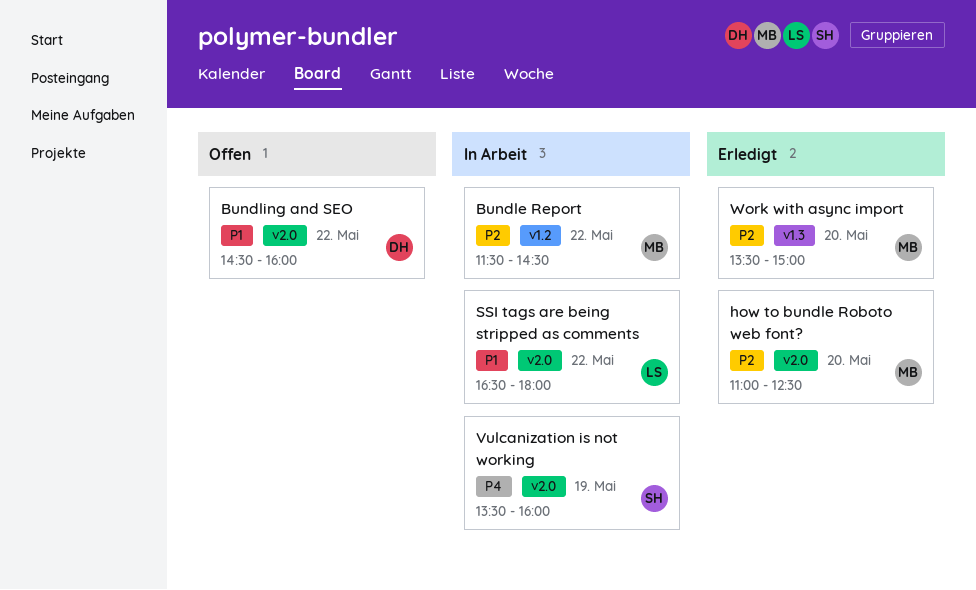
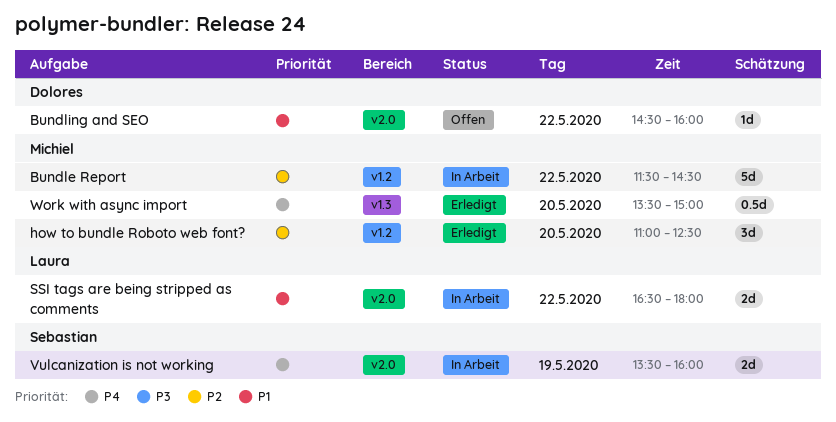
how to bundle Roboto web font?, label: v2.0 -> v1.2
Work with async import, priority: P2 -> P4

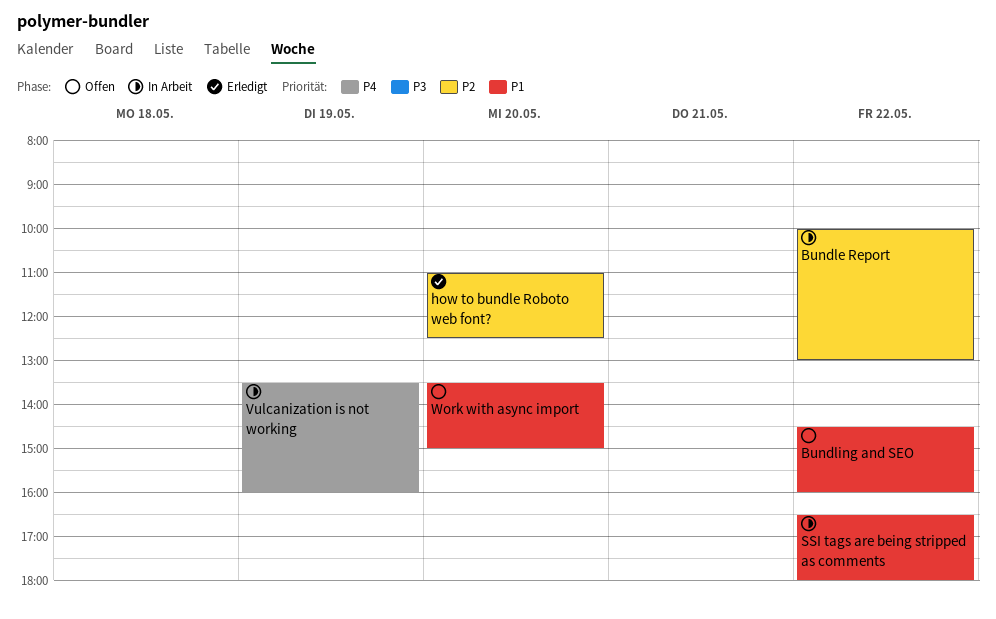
Bundle Report, begins: 11:30 -> 10:00
Bundle Report, ends: 14:30 -> 13:00
Work with async import, status: Erledigt -> Offen
Work with async import, priority: P4 -> P1

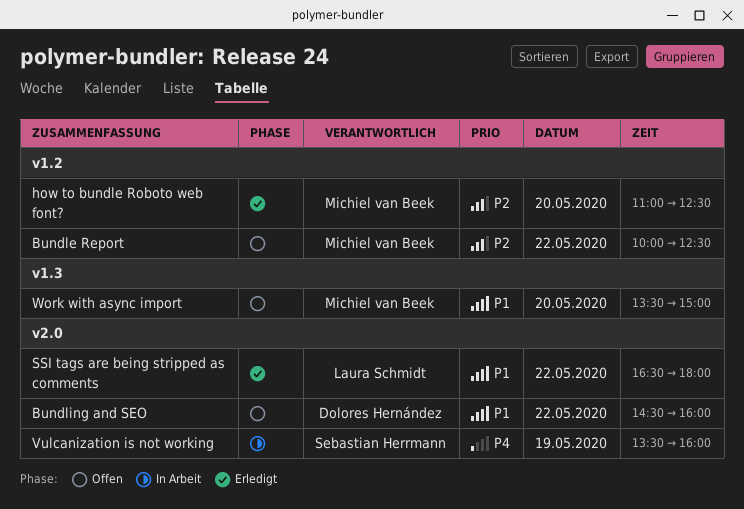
Bundle Report, status: In Arbeit -> Offen
Bundle Report, ends: 13:00 -> 12:30
SSI tags are being stripped as comments, status: In Arbeit -> Erledigt

